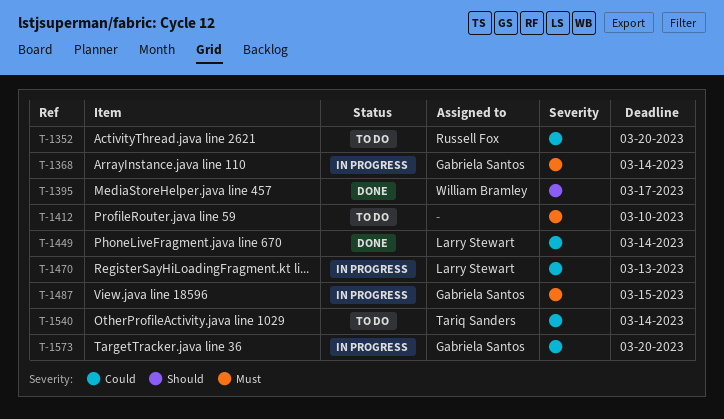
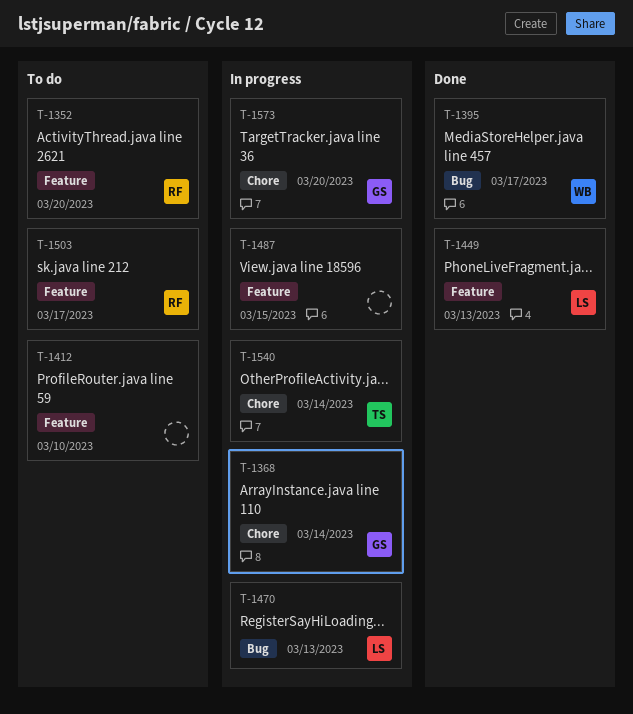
T-1449, due: Mar 14 -> Mar 13
T-1487, owner: Gabriela Santos -> none
T-1503: none -> present
T-1540, status: To do -> In progress

